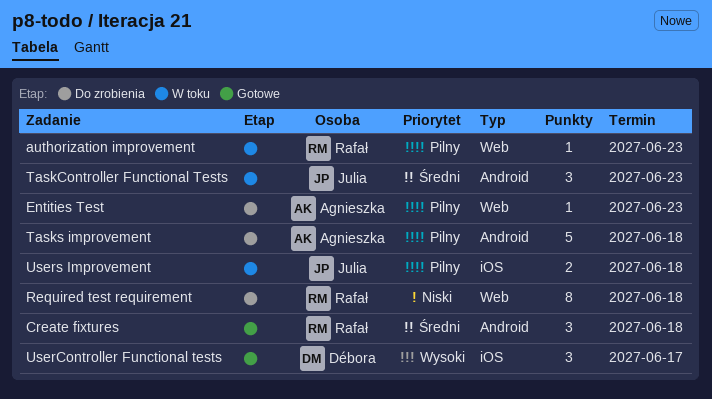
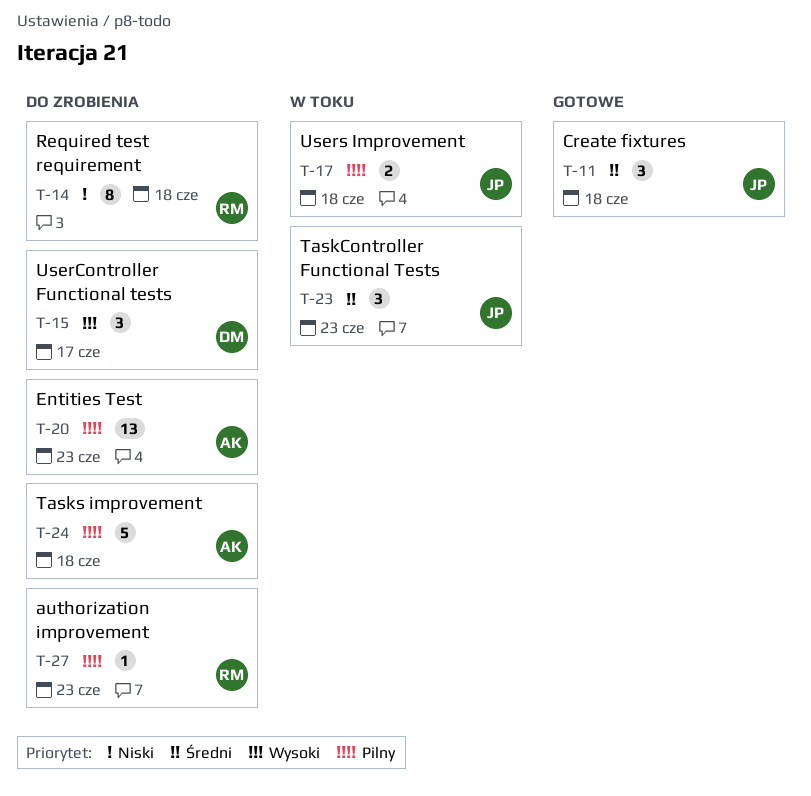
authorization improvement, status: W toku -> Do zrobienia
Create fixtures, owner: Rafał -> Julia
Entities Test, estimate: 1 -> 13
UserController Functional tests, status: Gotowe -> Do zrobienia

